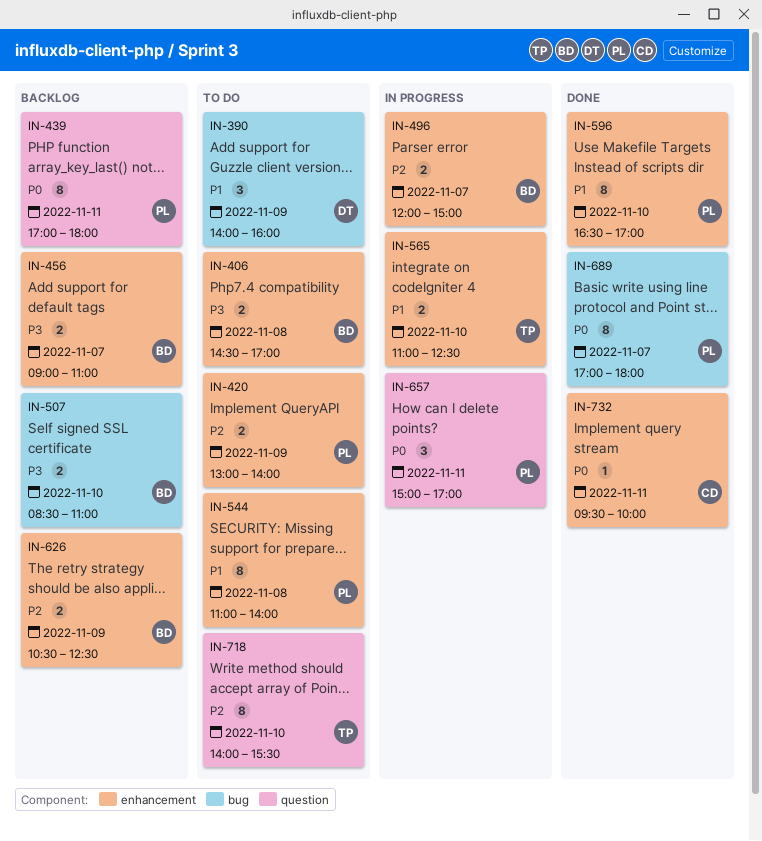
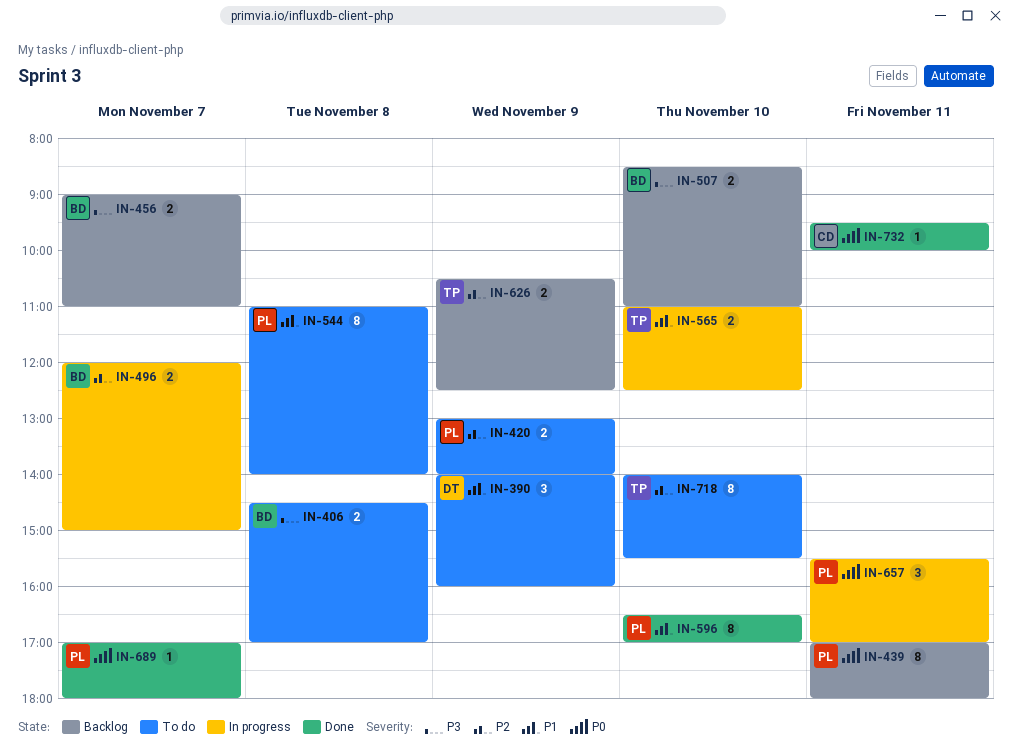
IN-626, owner: BD -> TP
IN-657, begins: 15:00 -> 15:30
IN-689, estimate: 8 -> 1

